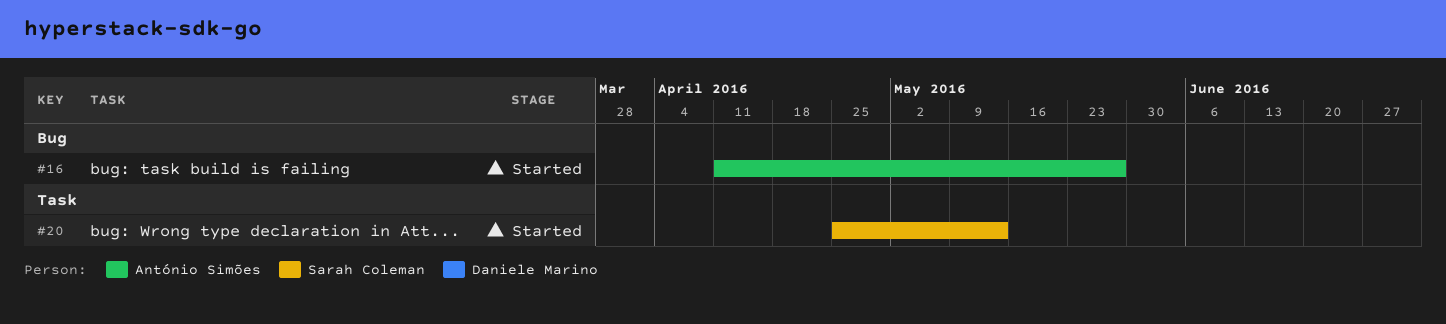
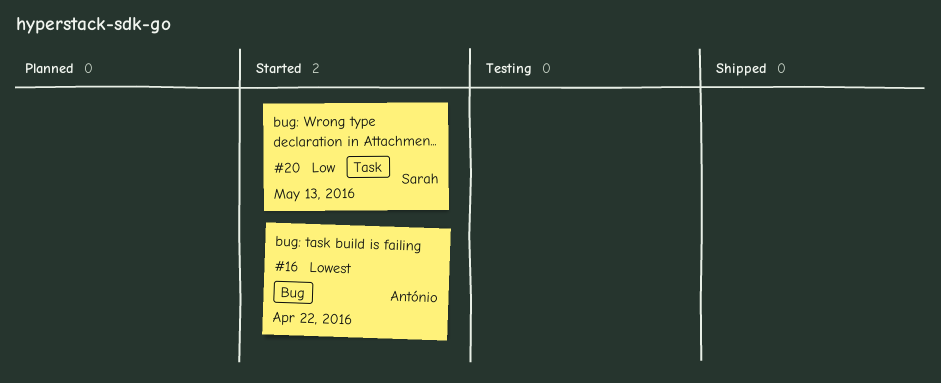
#16, due: May 27 -> Apr 22

